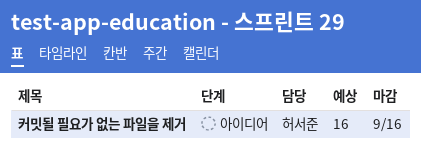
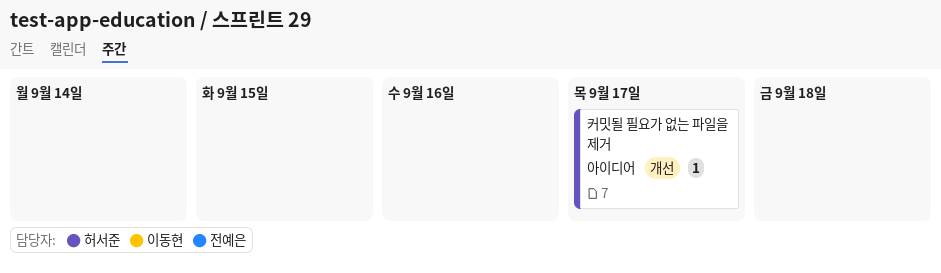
커밋될 필요가 없는 파일을 제거, estimate: 16 -> 1
커밋될 필요가 없는 파일을 제거, due: Sep 16 -> Sep 17

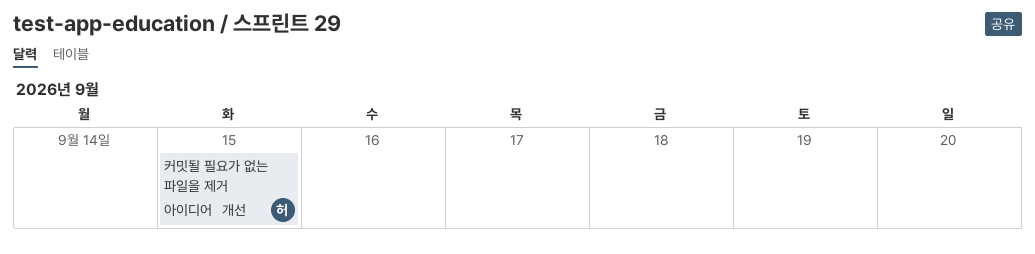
커밋될 필요가 없는 파일을 제거, due: Sep 17 -> Sep 15

